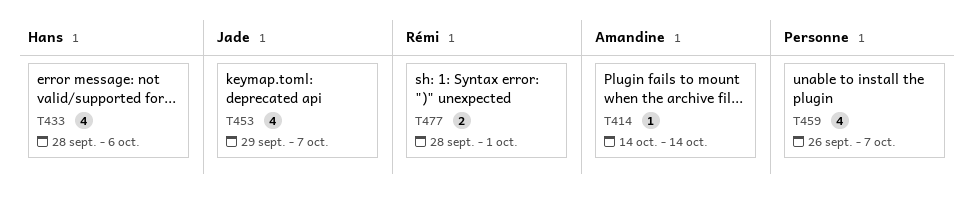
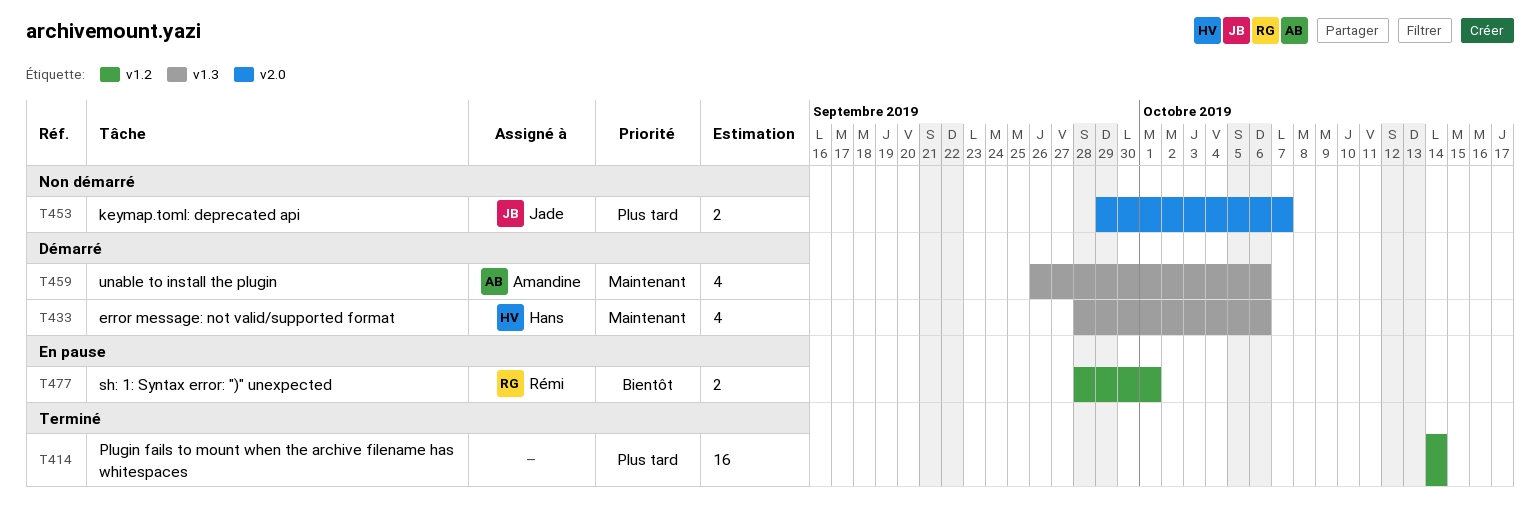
T414, owner: Amandine -> none
T414, estimate: 1 -> 16
T453, estimate: 4 -> 2
T459, owner: none -> Amandine
T459, due: Oct 7 -> Oct 6

